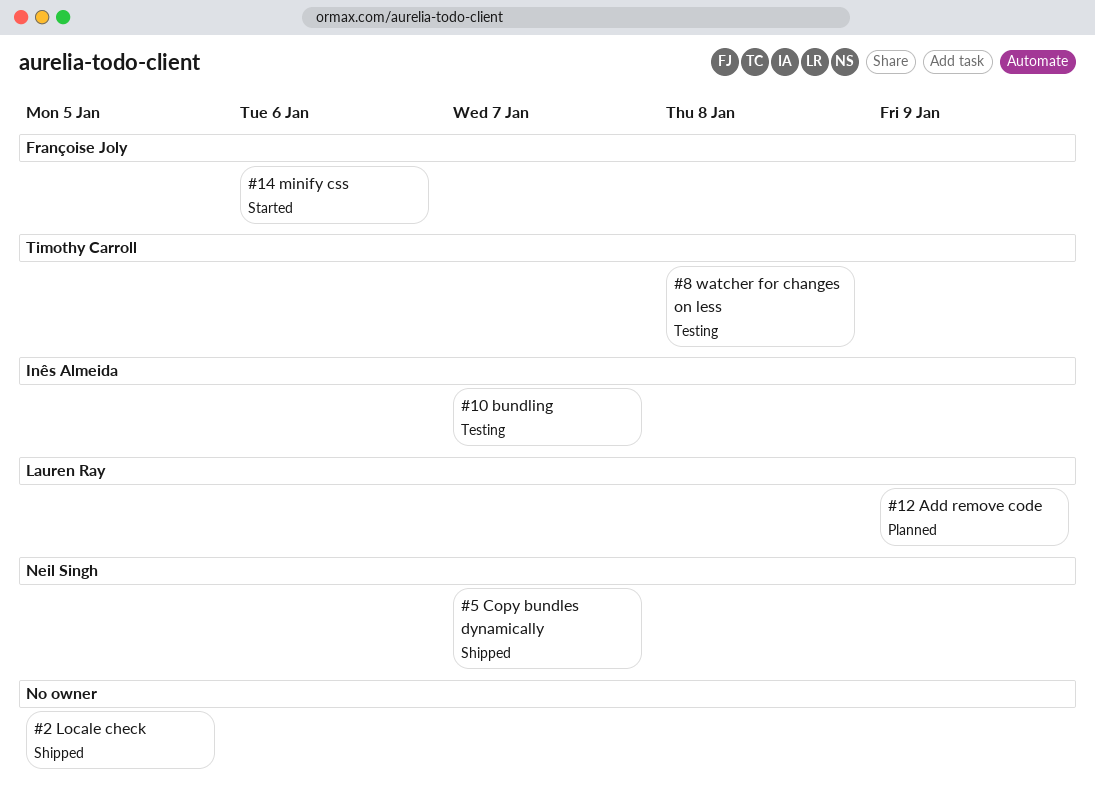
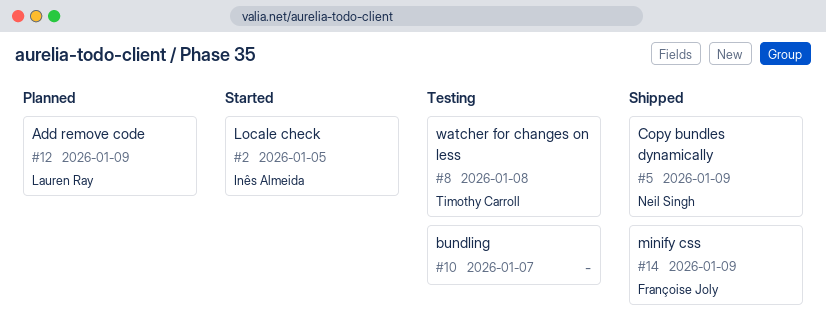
#2, status: Shipped -> Started
#2, owner: none -> Inês Almeida
#5, due: Jan 7 -> Jan 9
#10, owner: Inês Almeida -> none
#14, status: Started -> Shipped
#14, due: Jan 6 -> Jan 9

